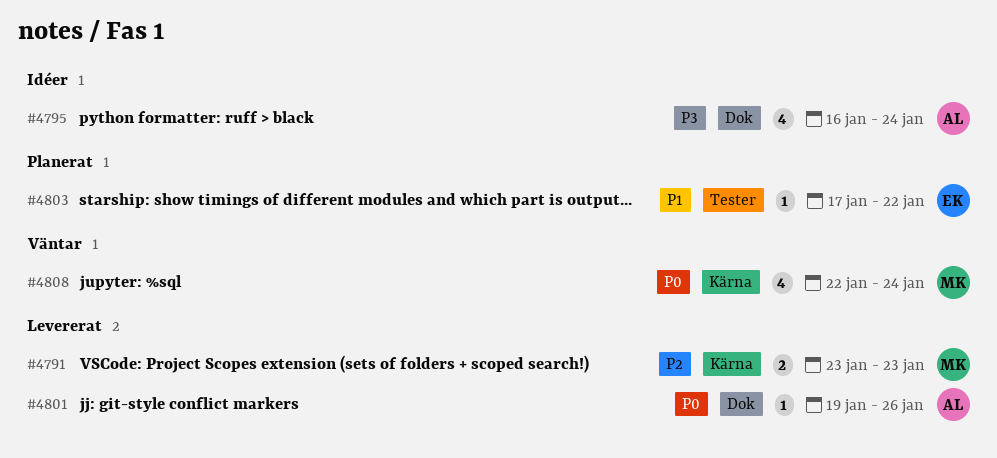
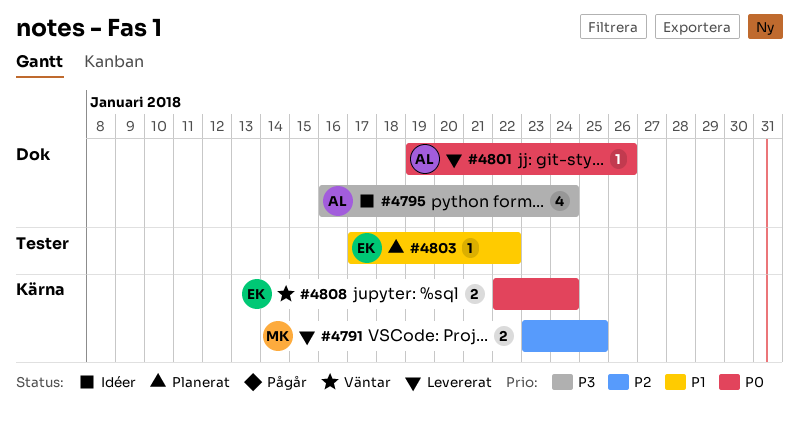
#4791, due: Jan 23 -> Jan 25
#4808, owner: MK -> EK
#4808, estimate: 4 -> 2

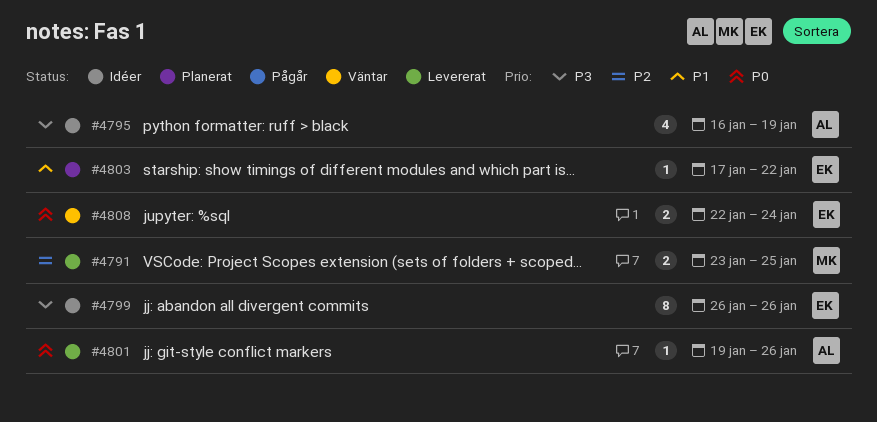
#4795, due: Jan 24 -> Jan 19
#4799: none -> present

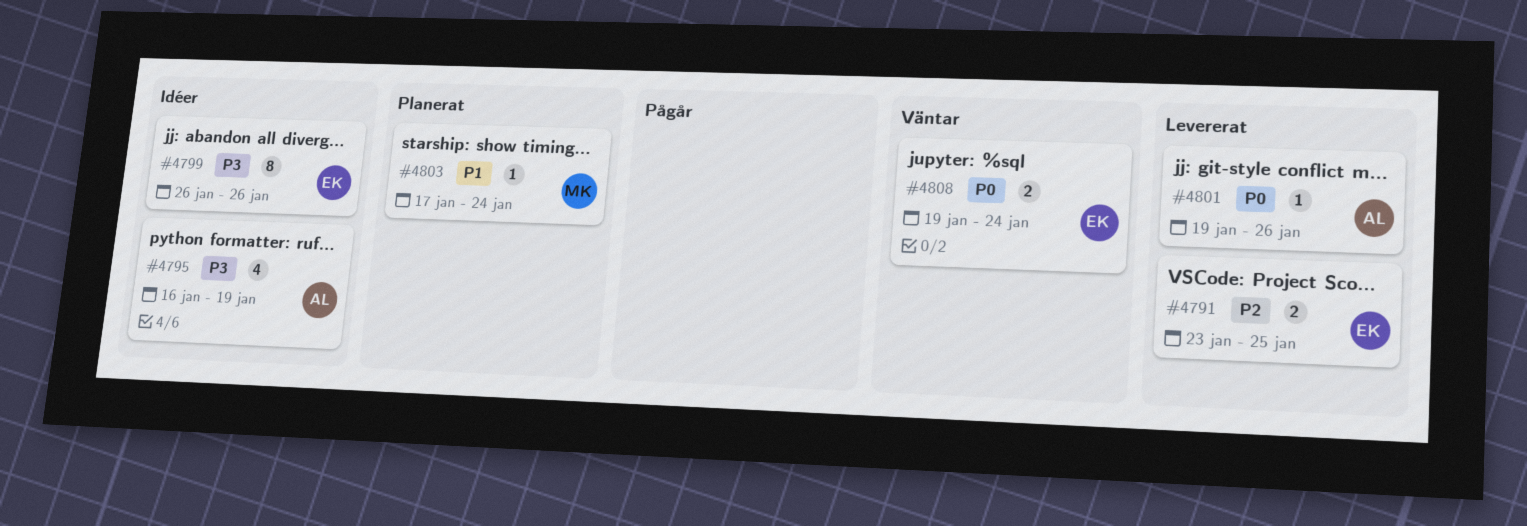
#4791, owner: MK -> EK
#4803, owner: EK -> MK
#4803, due: Jan 22 -> Jan 24
#4808, start: Jan 22 -> Jan 19

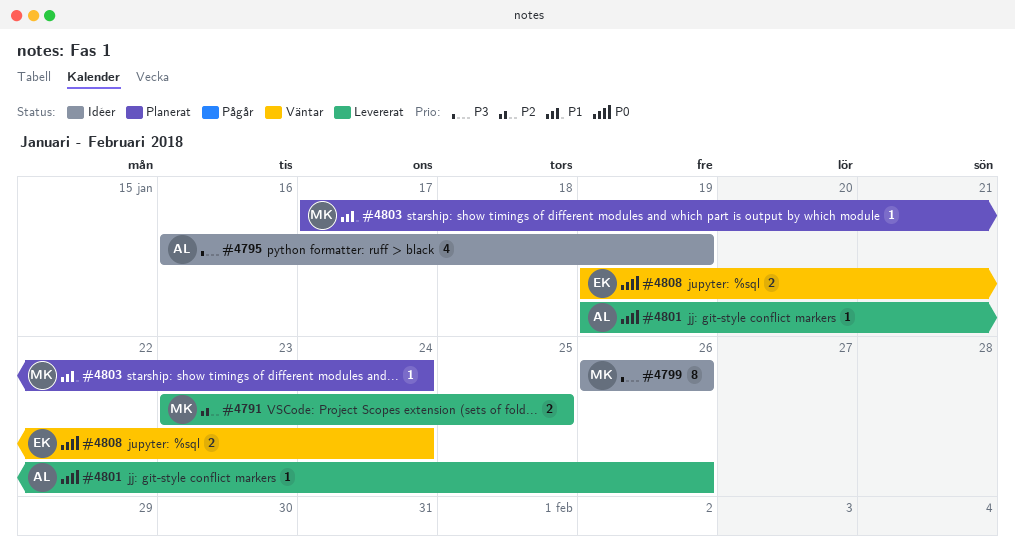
#4791, owner: EK -> MK
#4799, owner: EK -> MK

